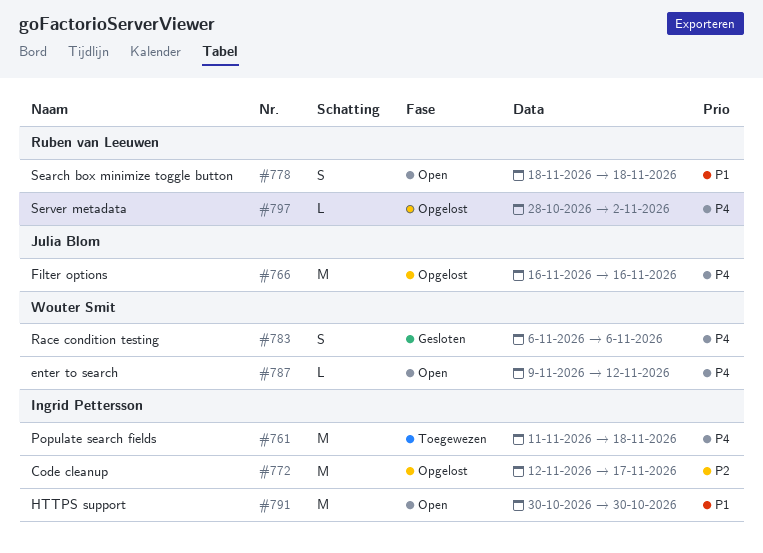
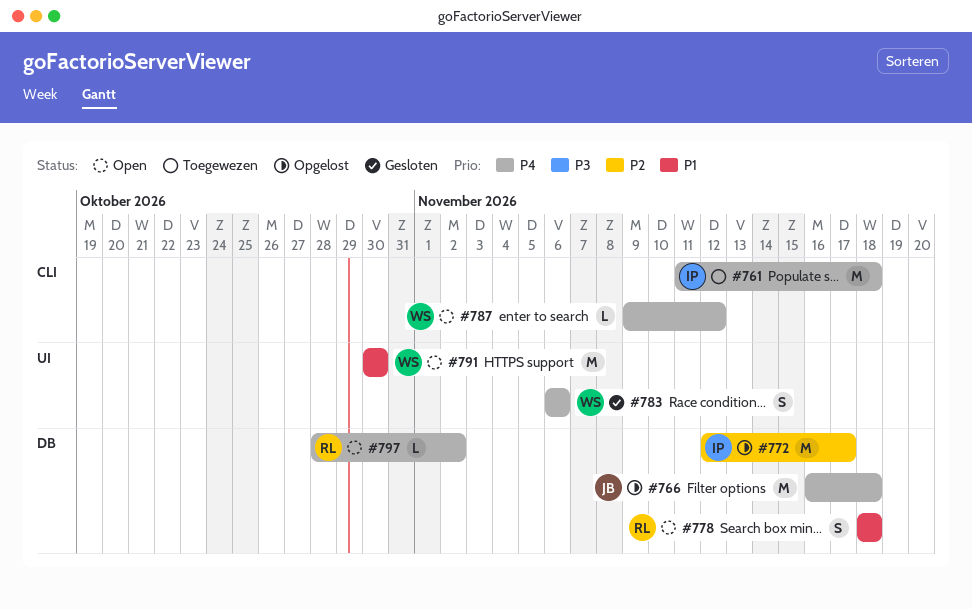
#766, due: Nov 16 -> Nov 18
#791, owner: Ingrid Pettersson -> Wouter Smit
#797, status: Opgelost -> Open

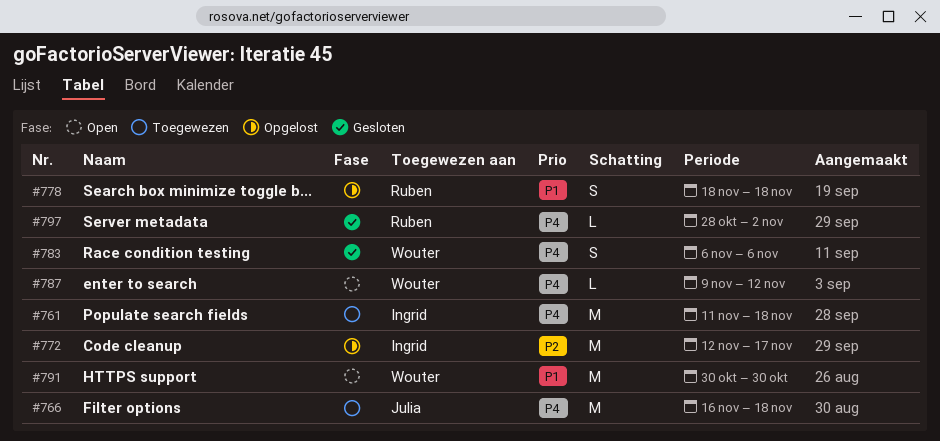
#766, status: Opgelost -> Toegewezen
#778, status: Open -> Opgelost
#797, status: Open -> Gesloten

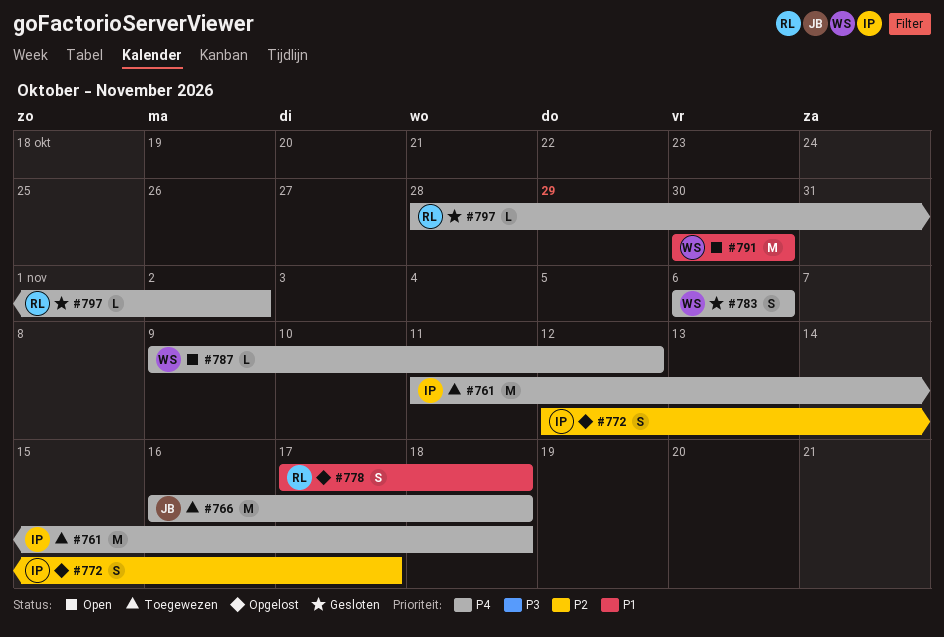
#772, estimate: M -> S
#778, start: Nov 18 -> Nov 17

